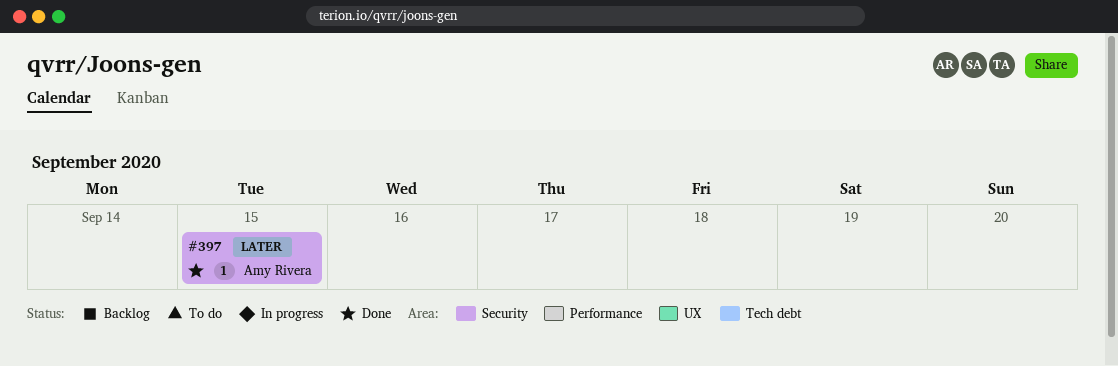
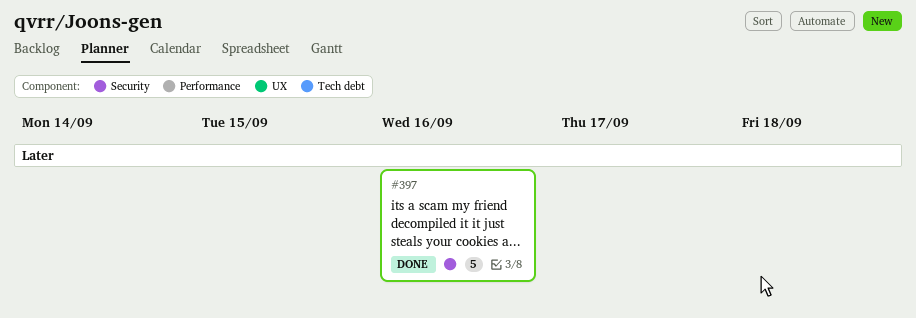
#397, estimate: 1 -> 5
#397, due: Sep 15 -> Sep 16

